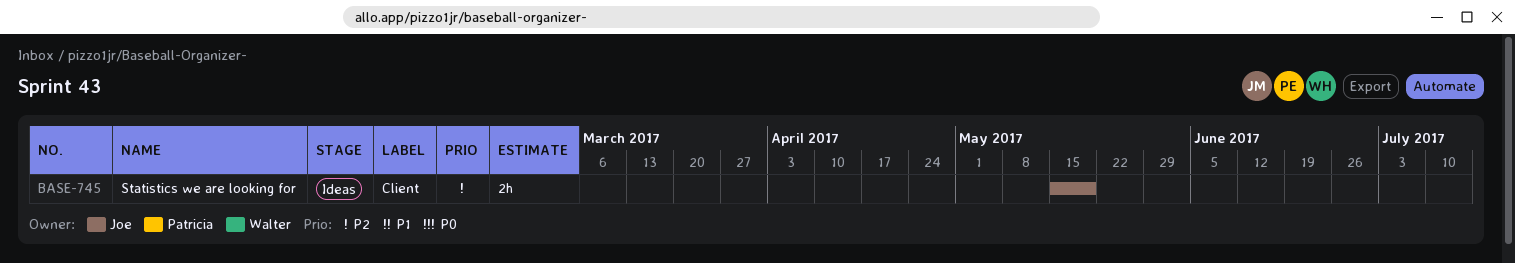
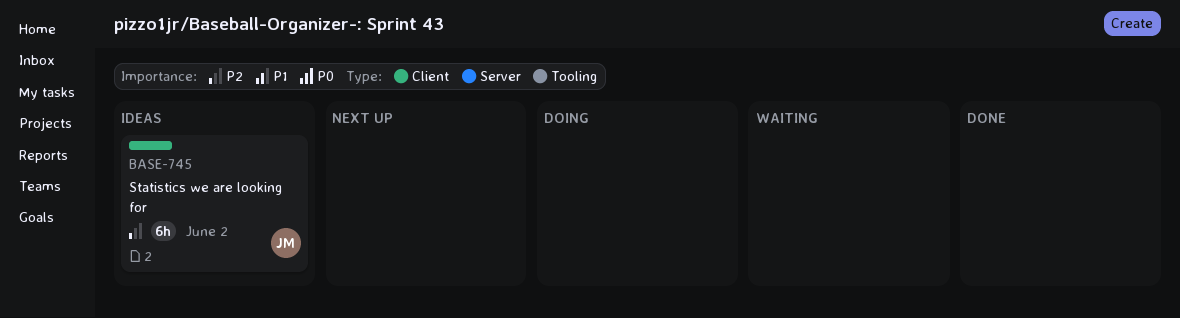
BASE-745, estimate: 2h -> 6h
BASE-745, due: May 19 -> Jun 2

